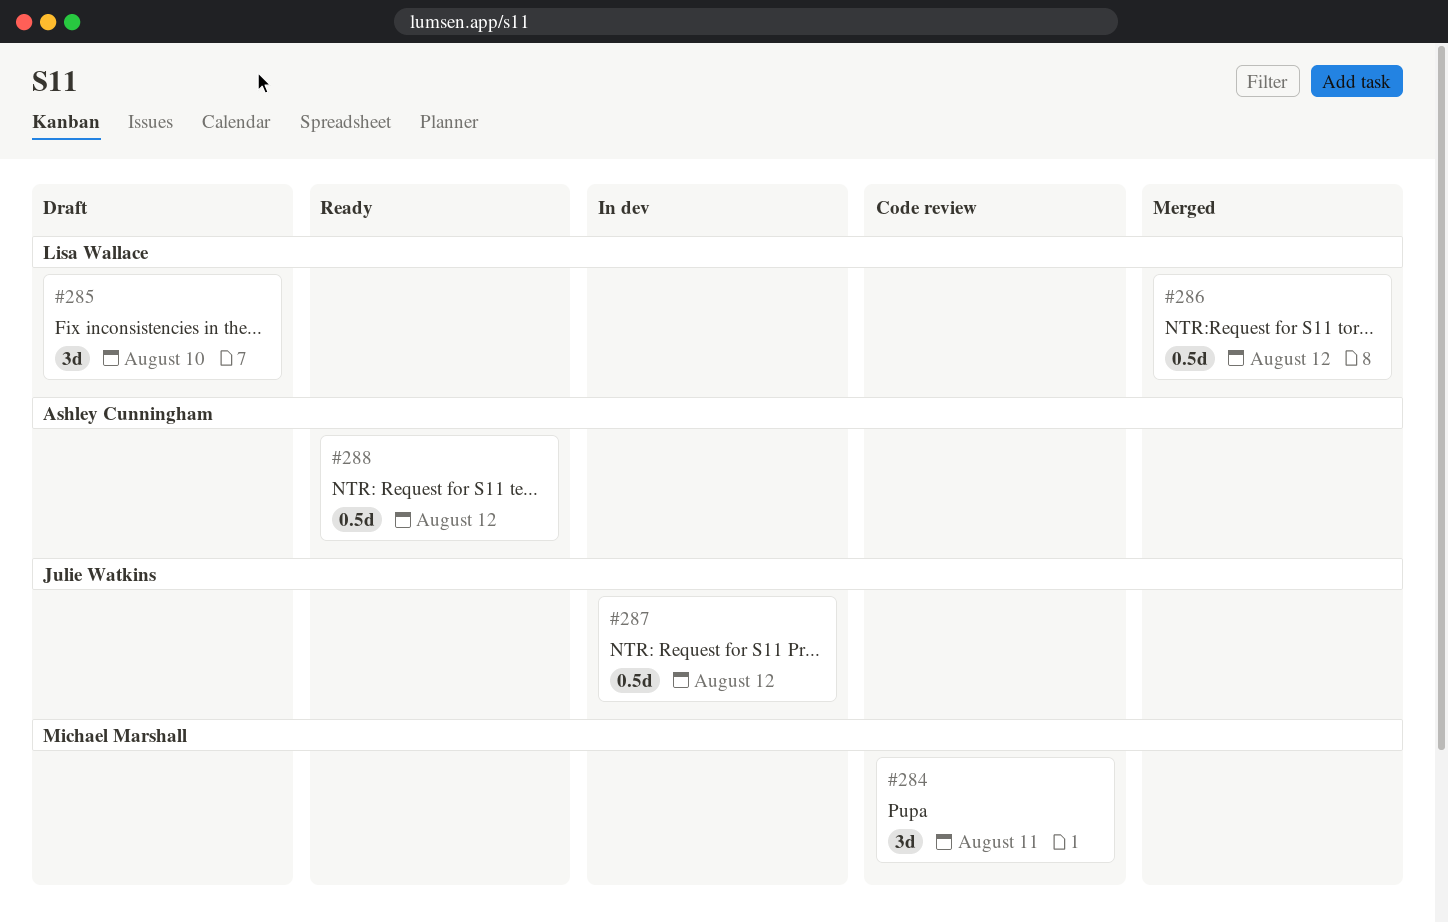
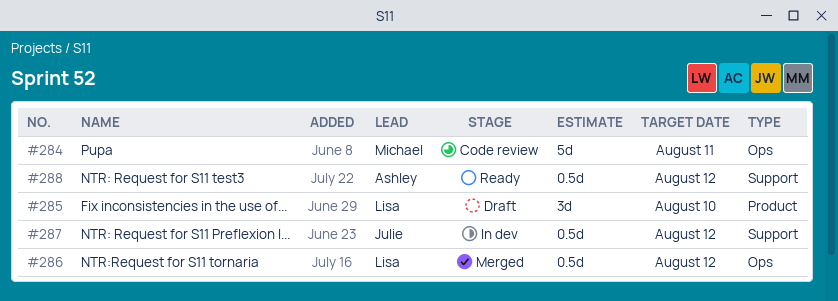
#284, estimate: 3d -> 5d

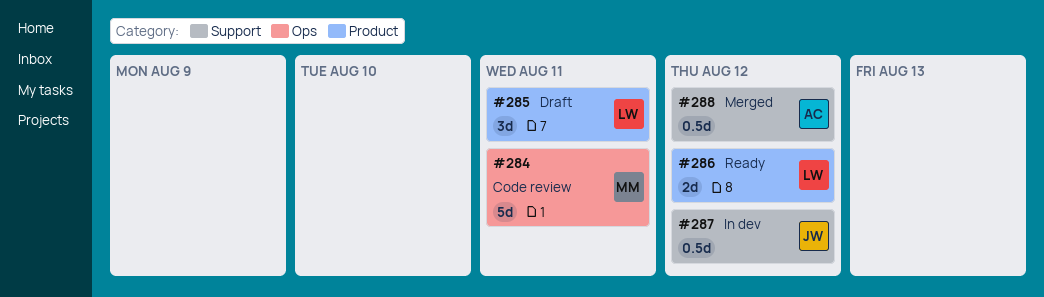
#285, due: Aug 10 -> Aug 11
#286, status: Merged -> Ready
#286, label: Ops -> Product
#286, estimate: 0.5d -> 2d
#288, status: Ready -> Merged

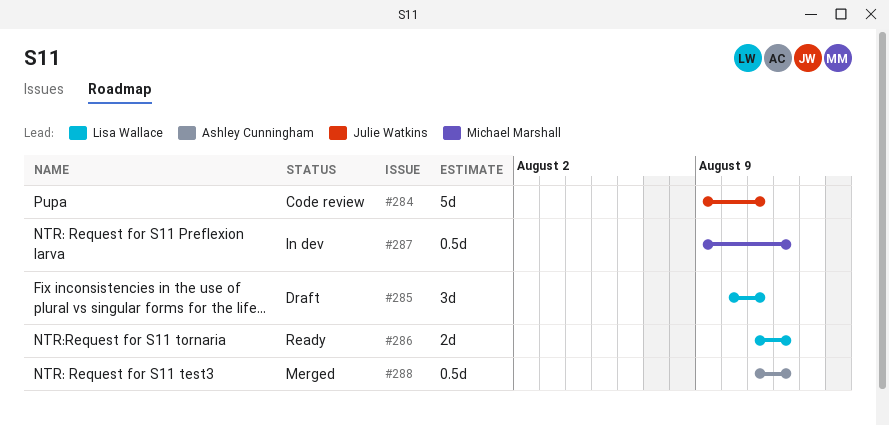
#284, owner: Michael Marshall -> Julie Watkins
#287, owner: Julie Watkins -> Michael Marshall

